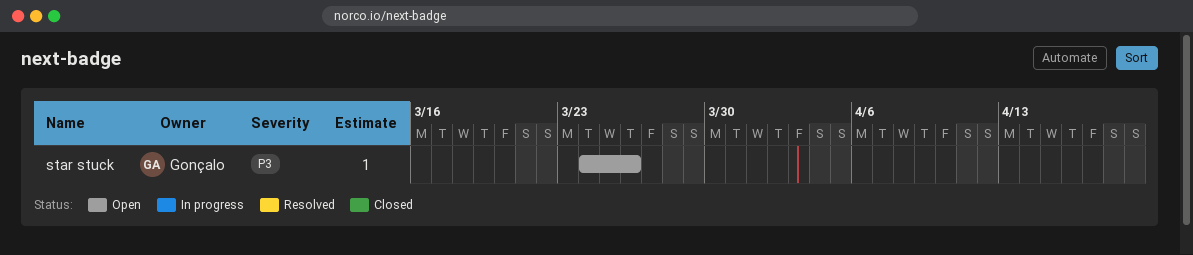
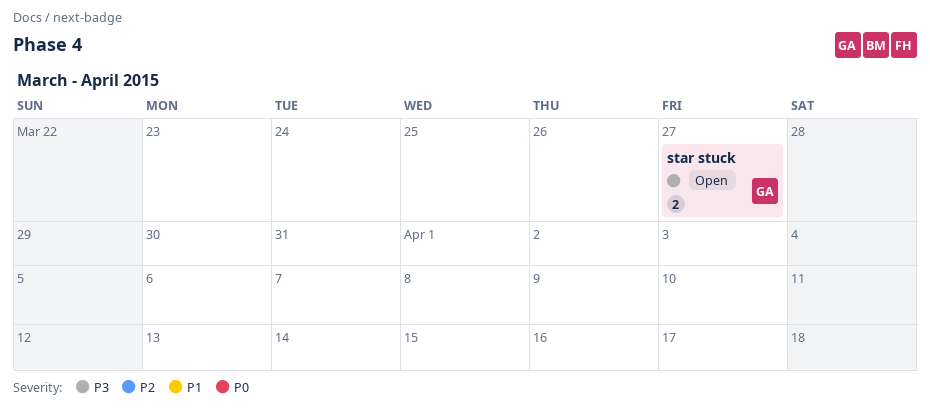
star stuck, estimate: 1 -> 2
star stuck, due: Mar 26 -> Mar 27

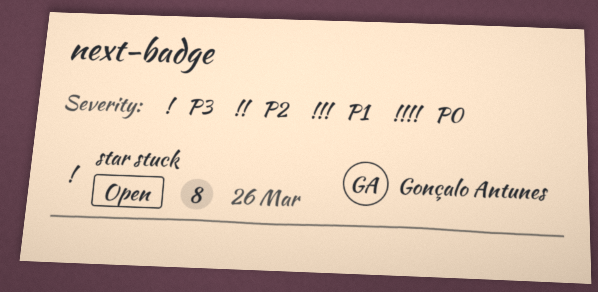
star stuck, estimate: 2 -> 8
star stuck, due: Mar 27 -> Mar 26

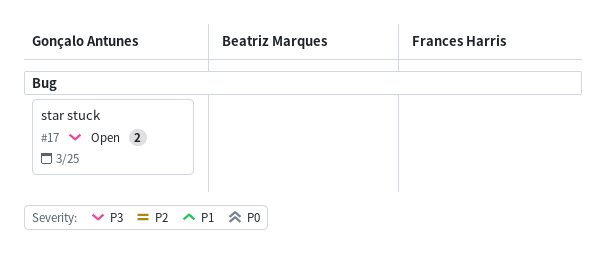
star stuck, estimate: 8 -> 2
star stuck, due: Mar 26 -> Mar 25

